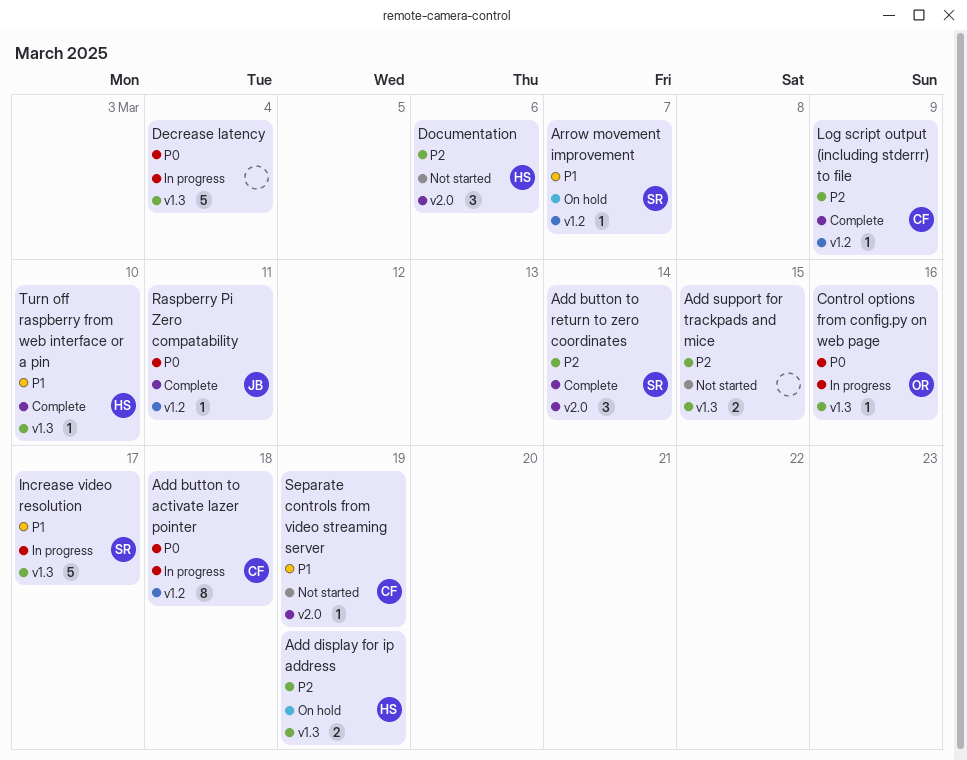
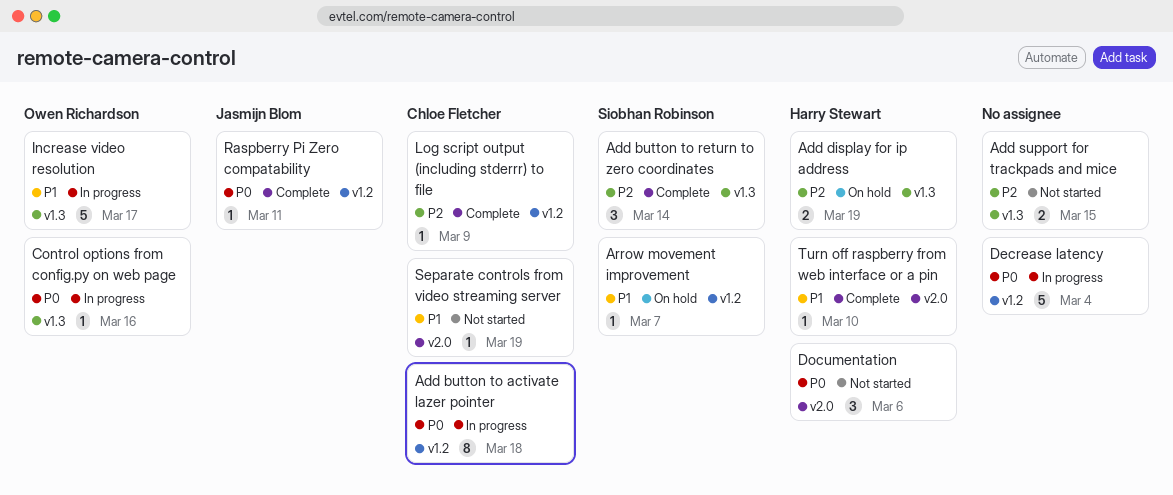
Add button to return to zero coordinates, label: v2.0 -> v1.3
Decrease latency, label: v1.3 -> v1.2
Documentation, priority: P2 -> P0
Increase video resolution, owner: Siobhan Robinson -> Owen Richardson
Turn off raspberry from web interface or a pin, label: v1.3 -> v2.0

